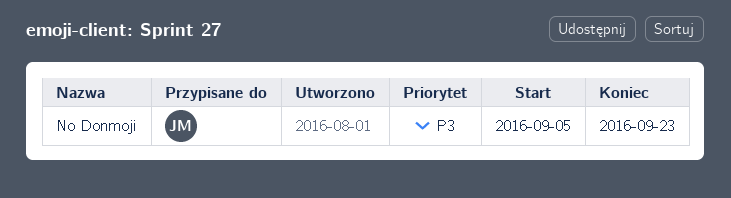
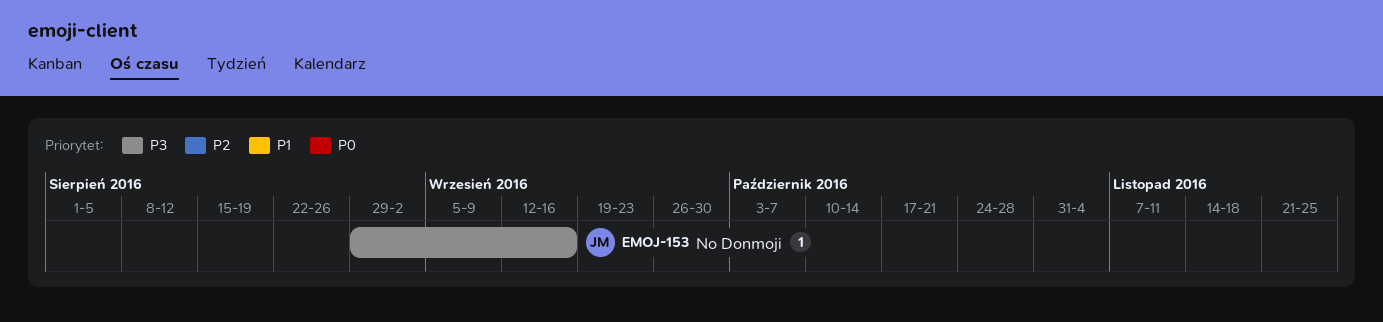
No Donmoji, start: Sep 5 -> Aug 29
No Donmoji, due: Sep 23 -> Sep 16

